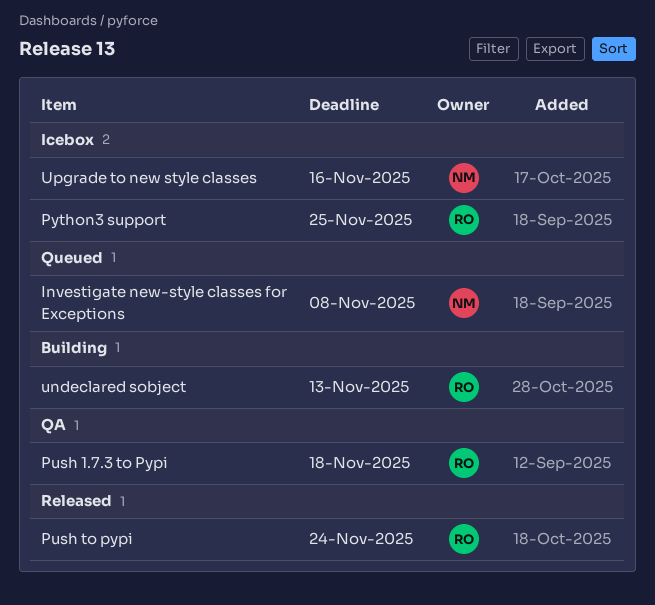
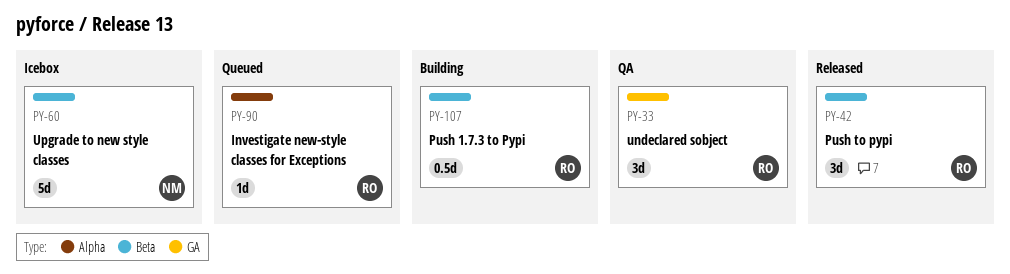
Investigate new-style classes for Exceptions, owner: NM -> RO
Push 1.7.3 to Pypi, status: QA -> Building
Python3 support: present -> none
undeclared sobject, status: Building -> QA

